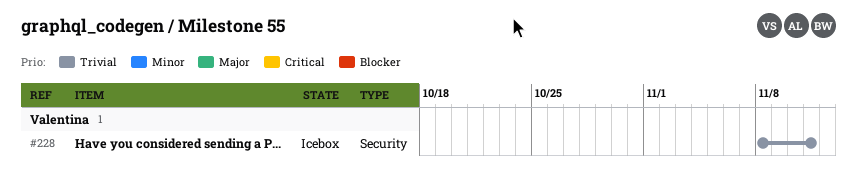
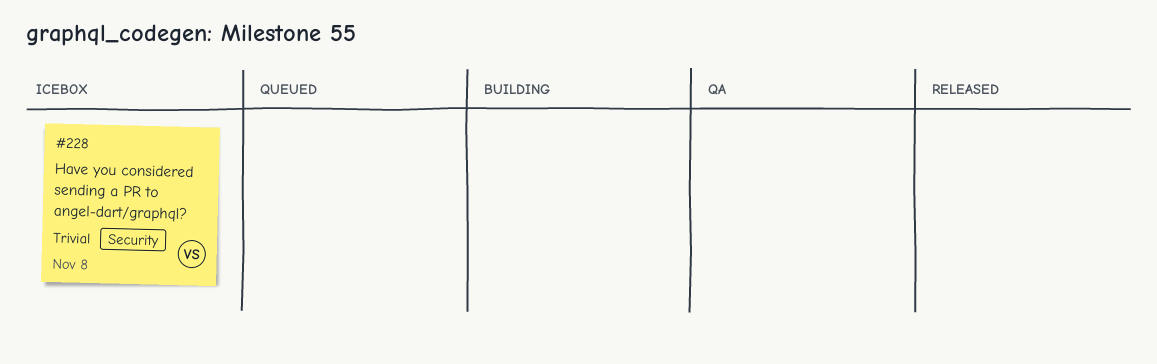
#228, due: Nov 11 -> Nov 8

